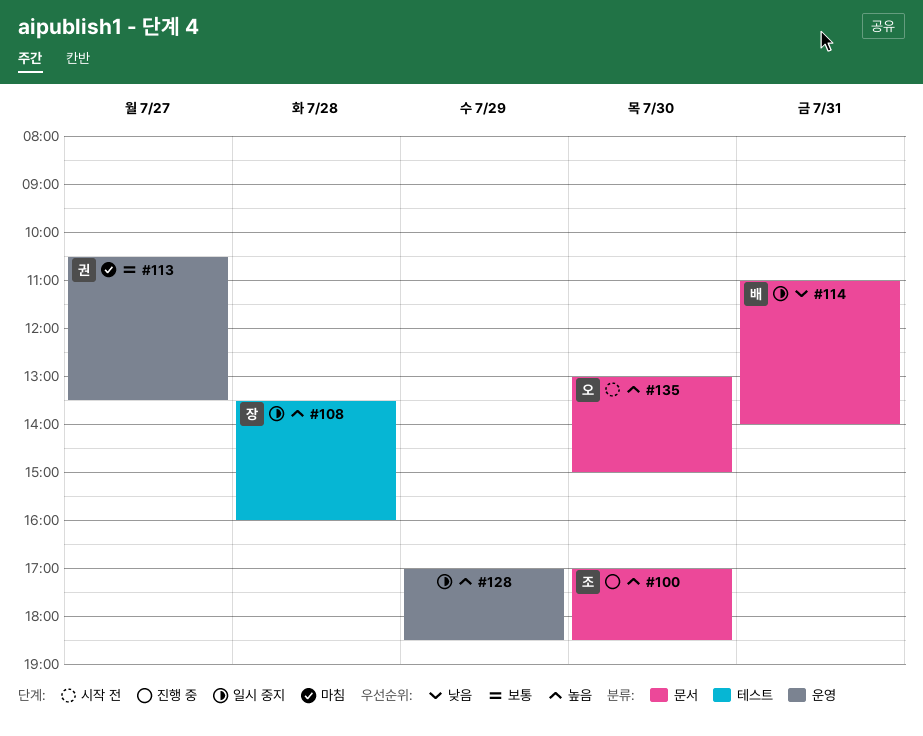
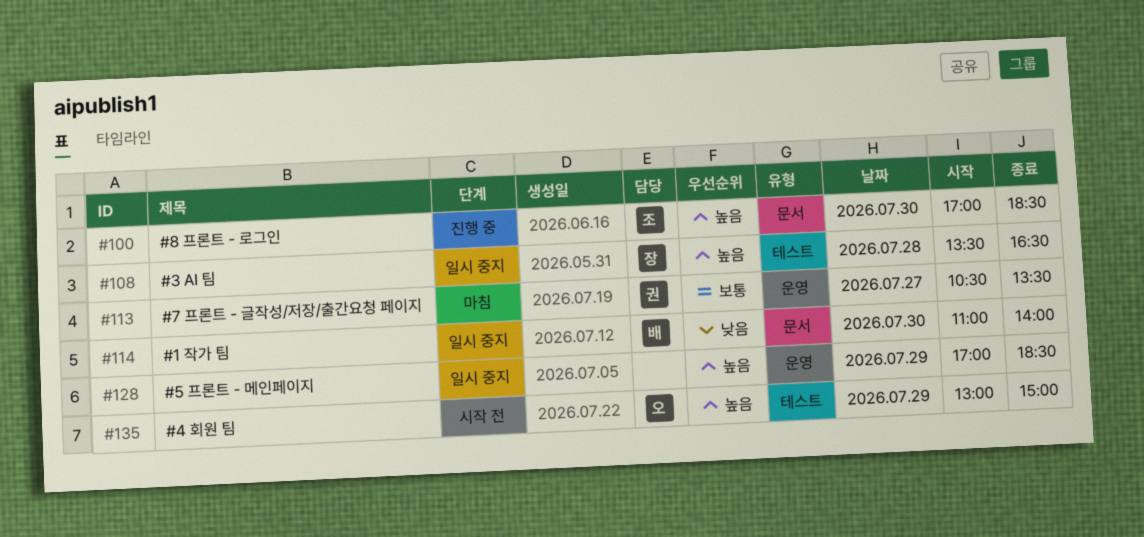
#108, ends: 16:00 -> 16:30
#114, day: Jul 31 -> Jul 30
#135, label: 문서 -> 테스트
#135, day: Jul 30 -> Jul 29

